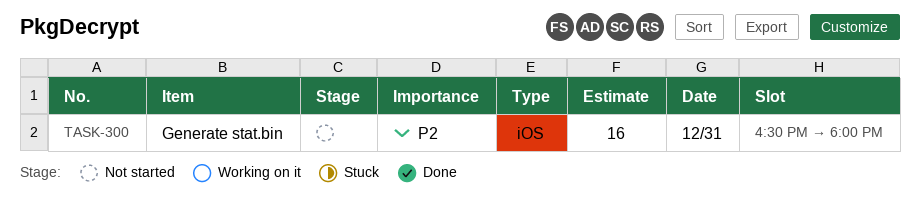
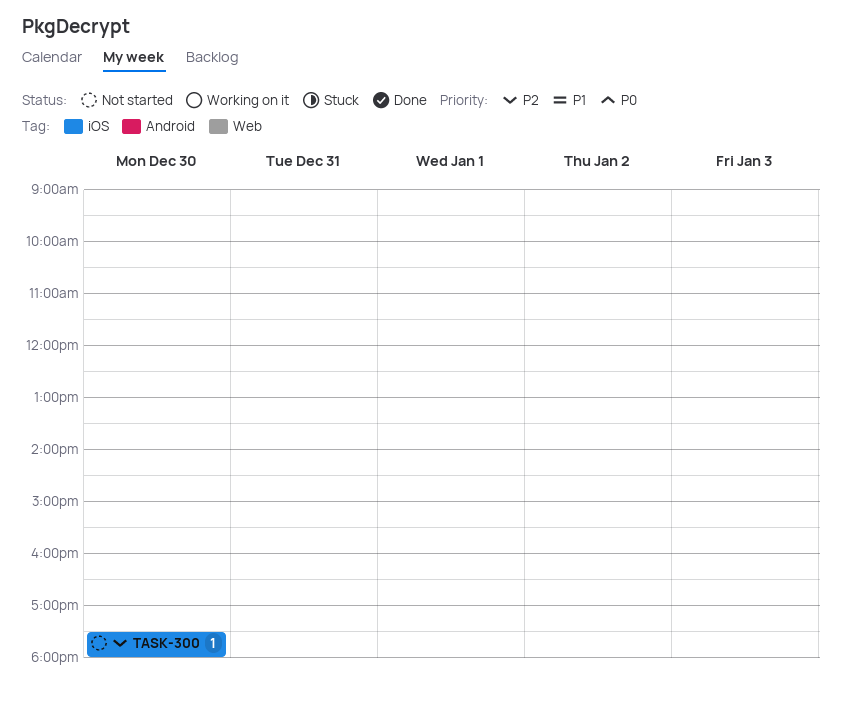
TASK-300, estimate: 16 -> 1
TASK-300, day: Dec 31 -> Dec 30
TASK-300, begins: 16:30 -> 17:30

